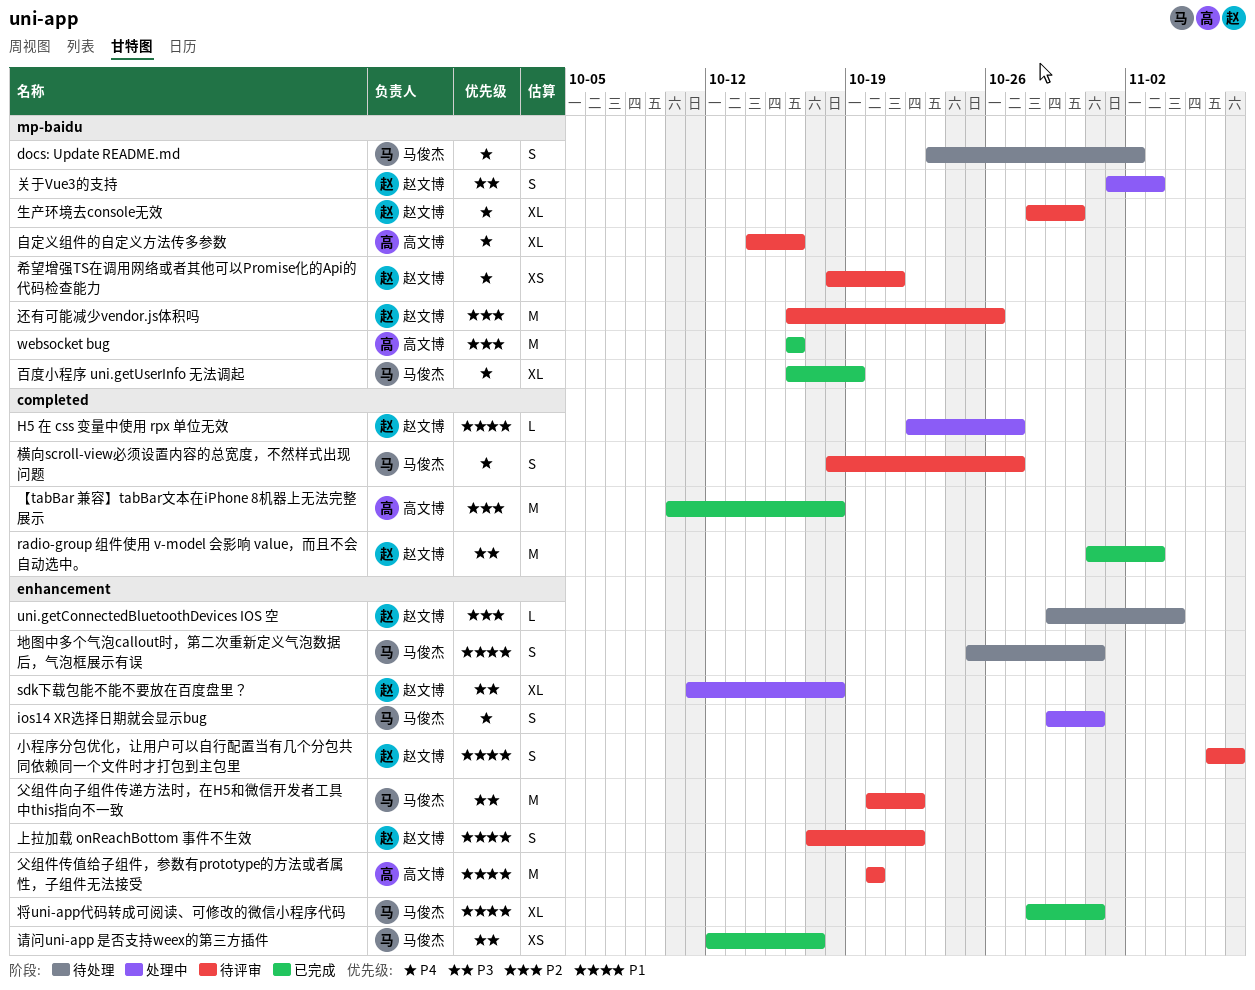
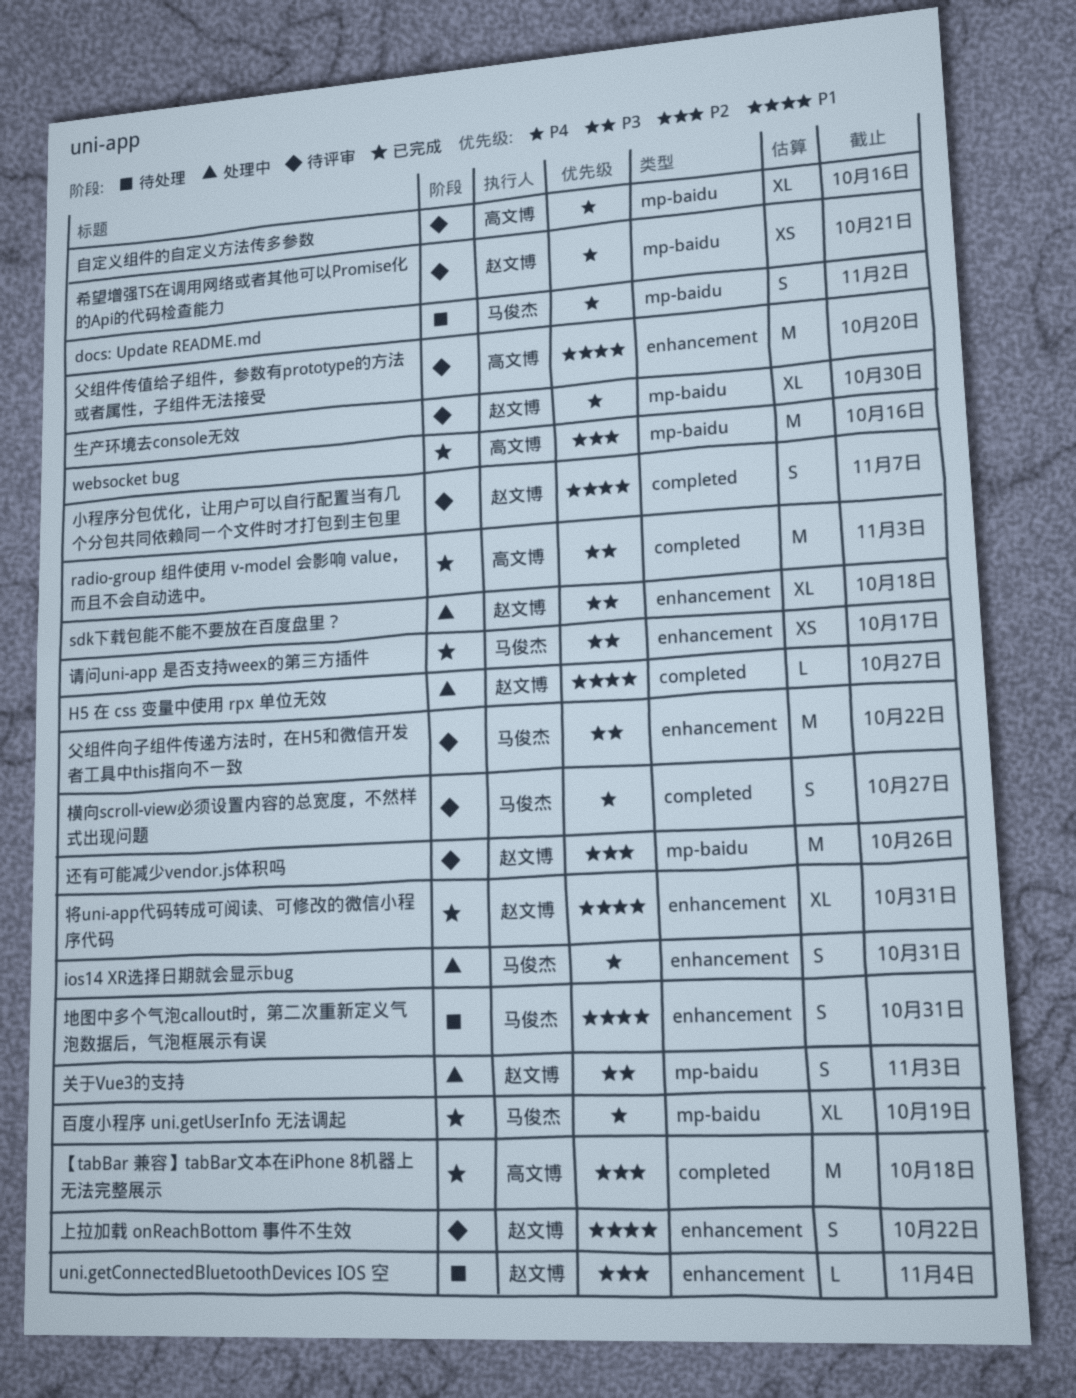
radio-group 组件使用 v-model 会影响 value，而且不会自动选中。, owner: 赵文博 -> 高文博
将uni-app代码转成可阅读、可修改的微信小程序代码, owner: 马俊杰 -> 赵文博
小程序分包优化，让用户可以自行配置当有几个分包共同依赖同一个文件时才打包到主包里, label: enhancement -> completed

